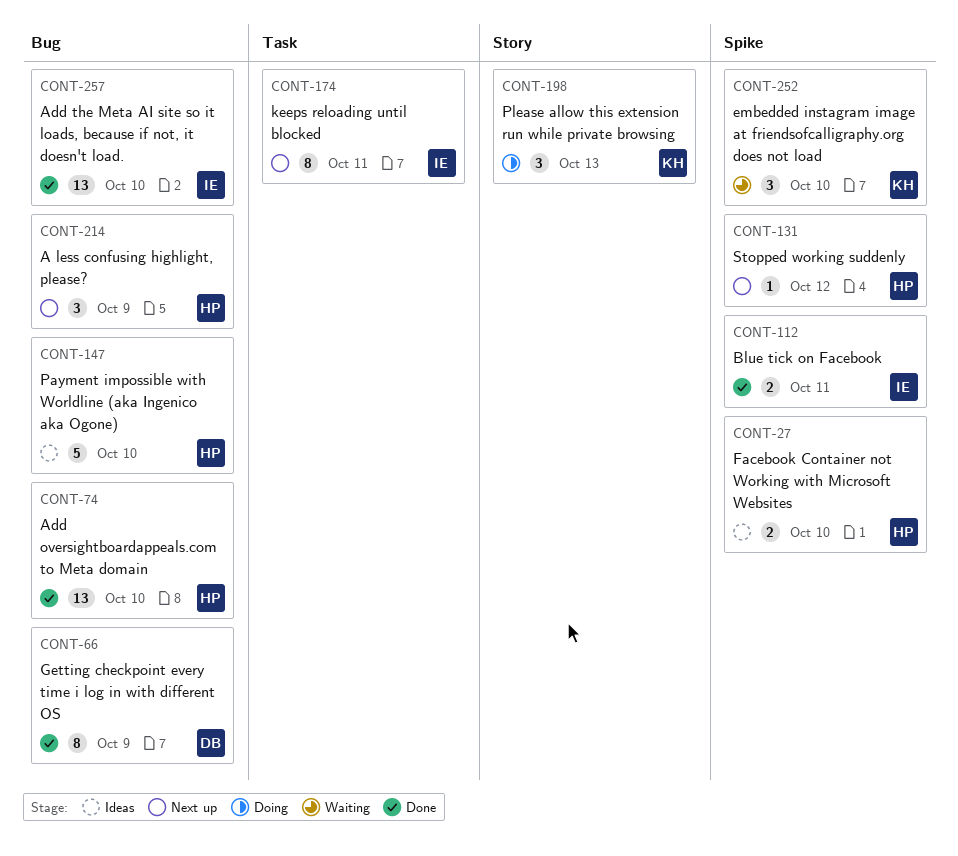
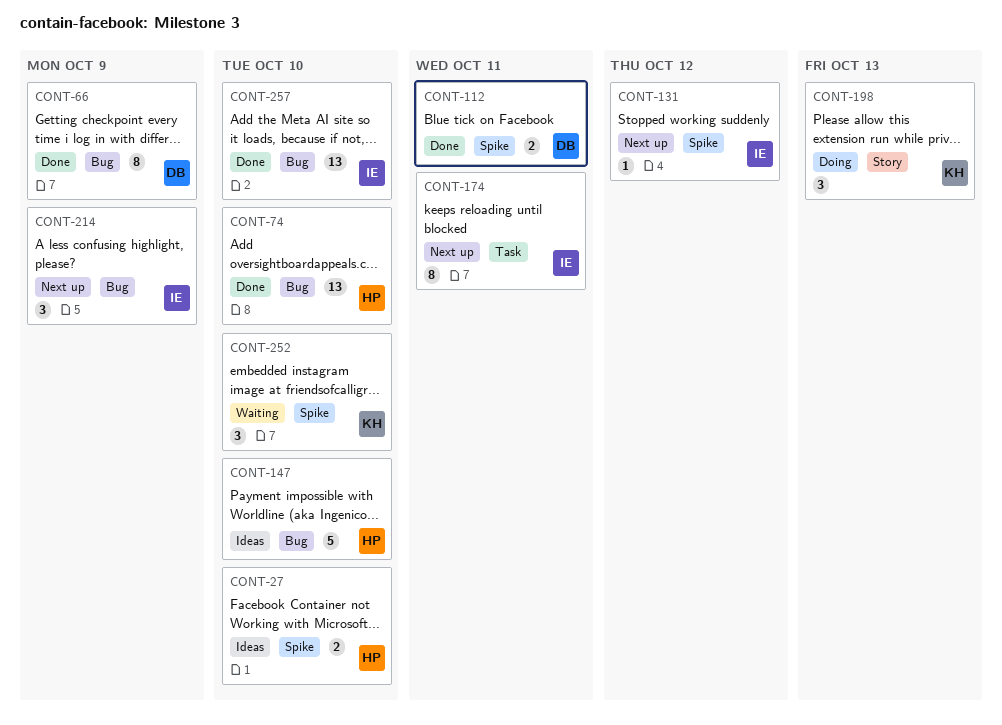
CONT-112, owner: IE -> DB
CONT-131, owner: HP -> IE
CONT-214, owner: HP -> IE

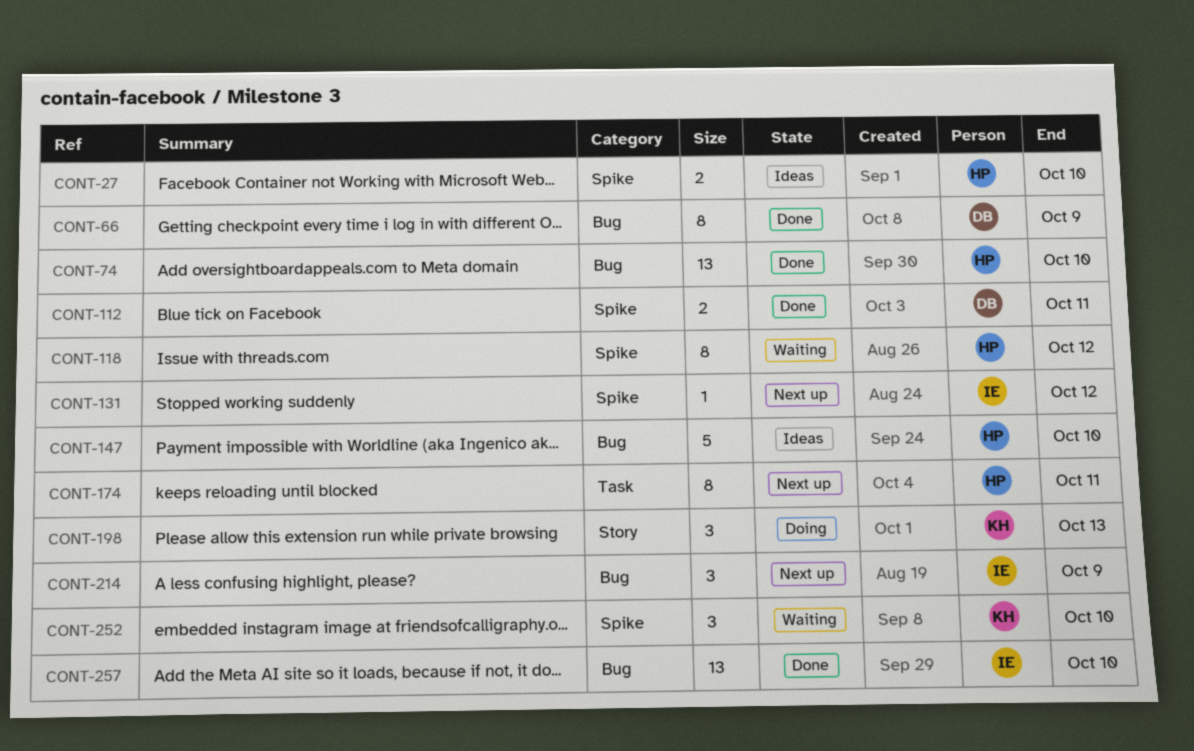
CONT-118: none -> present
CONT-174, owner: IE -> HP

